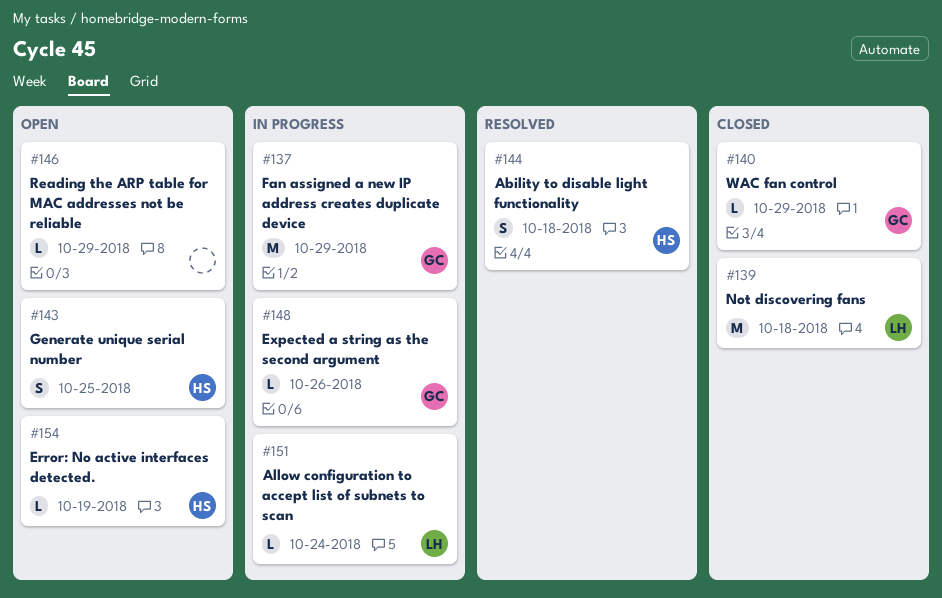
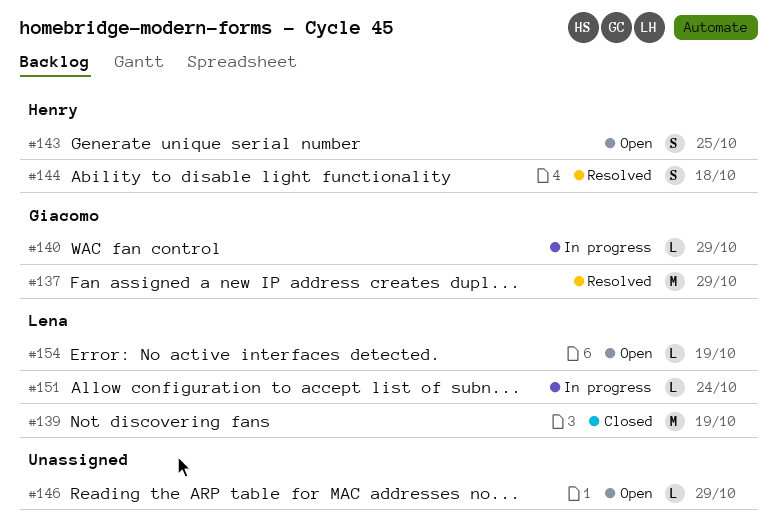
#137, status: In progress -> Resolved
#139, due: Oct 18 -> Oct 19
#140, status: Closed -> In progress
#148: present -> none
#154, owner: Henry -> Lena

